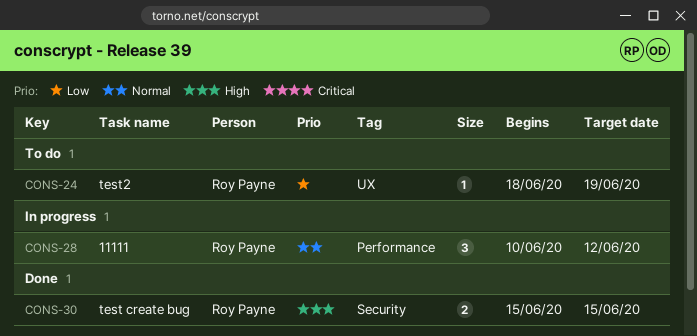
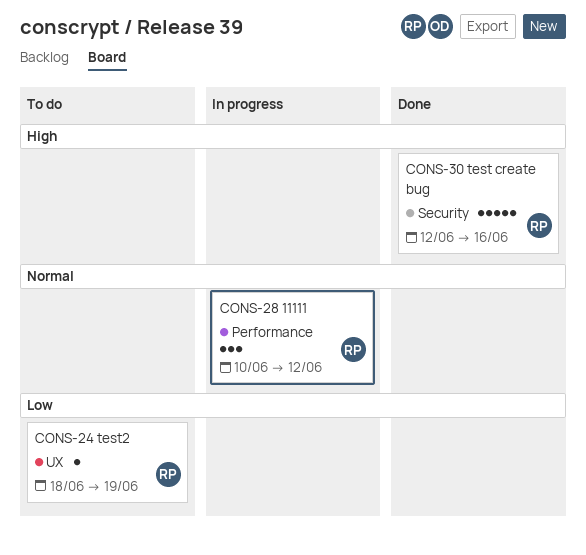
CONS-30, estimate: 2 -> 5
CONS-30, start: Jun 15 -> Jun 12
CONS-30, due: Jun 15 -> Jun 16

